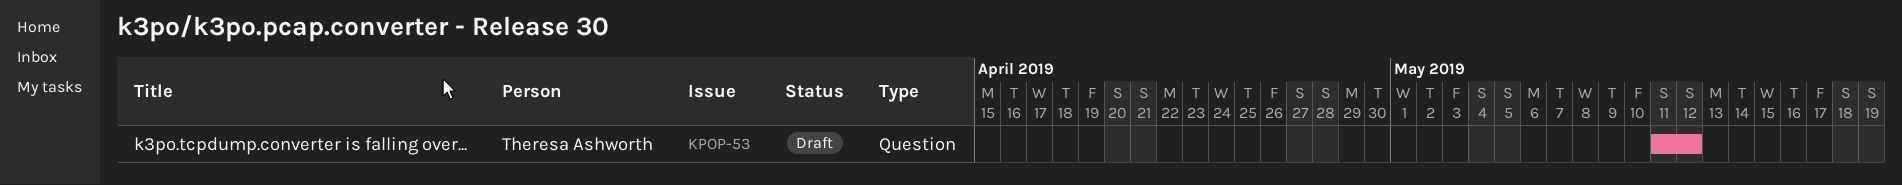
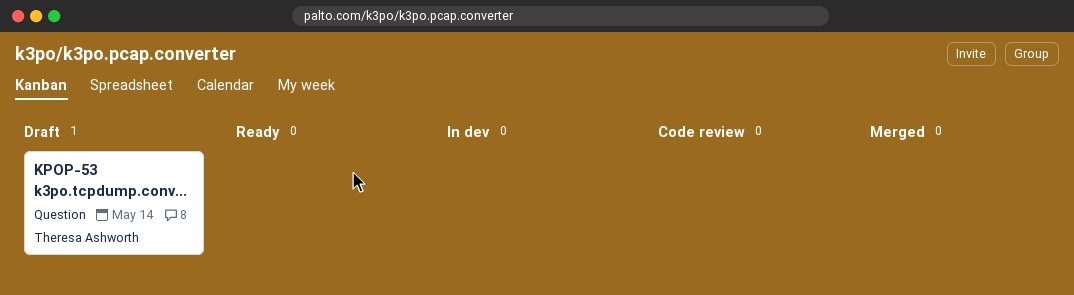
KPOP-53, due: May 12 -> May 14

